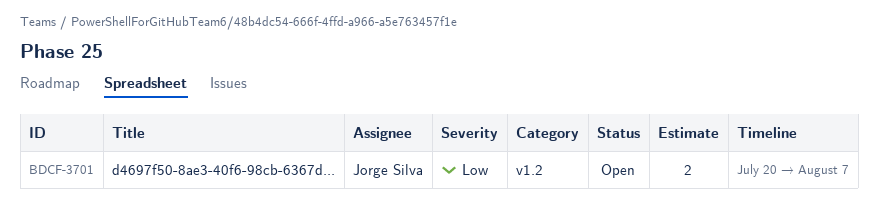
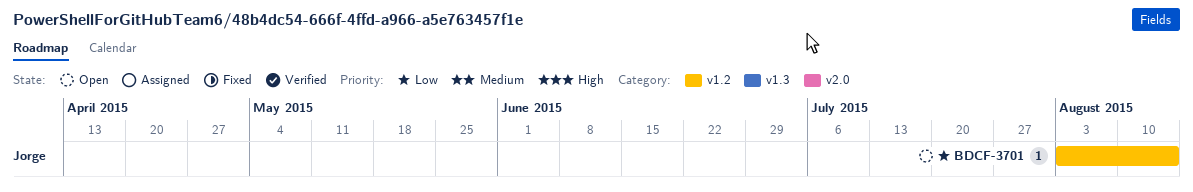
BDCF-3701, estimate: 2 -> 1
BDCF-3701, start: Jul 20 -> Aug 3
BDCF-3701, due: Aug 7 -> Aug 14

